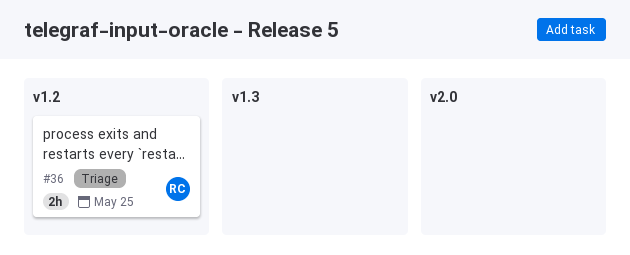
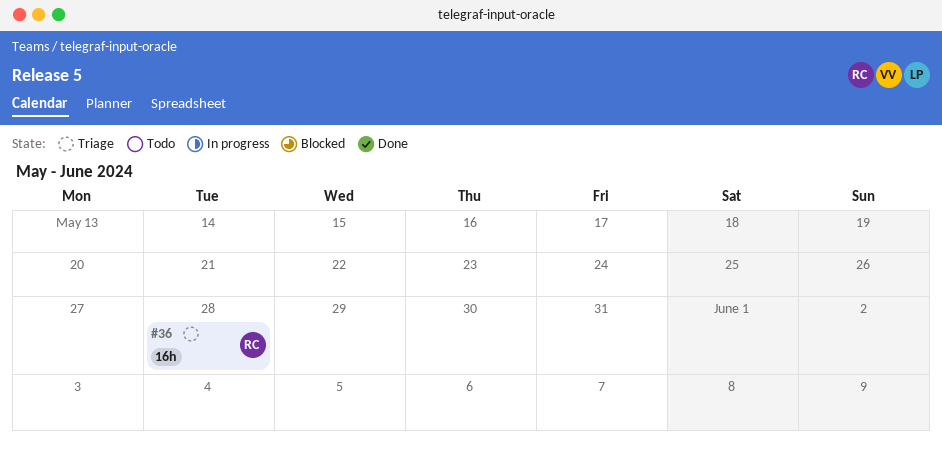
#36, estimate: 2h -> 16h
#36, due: May 25 -> May 28

